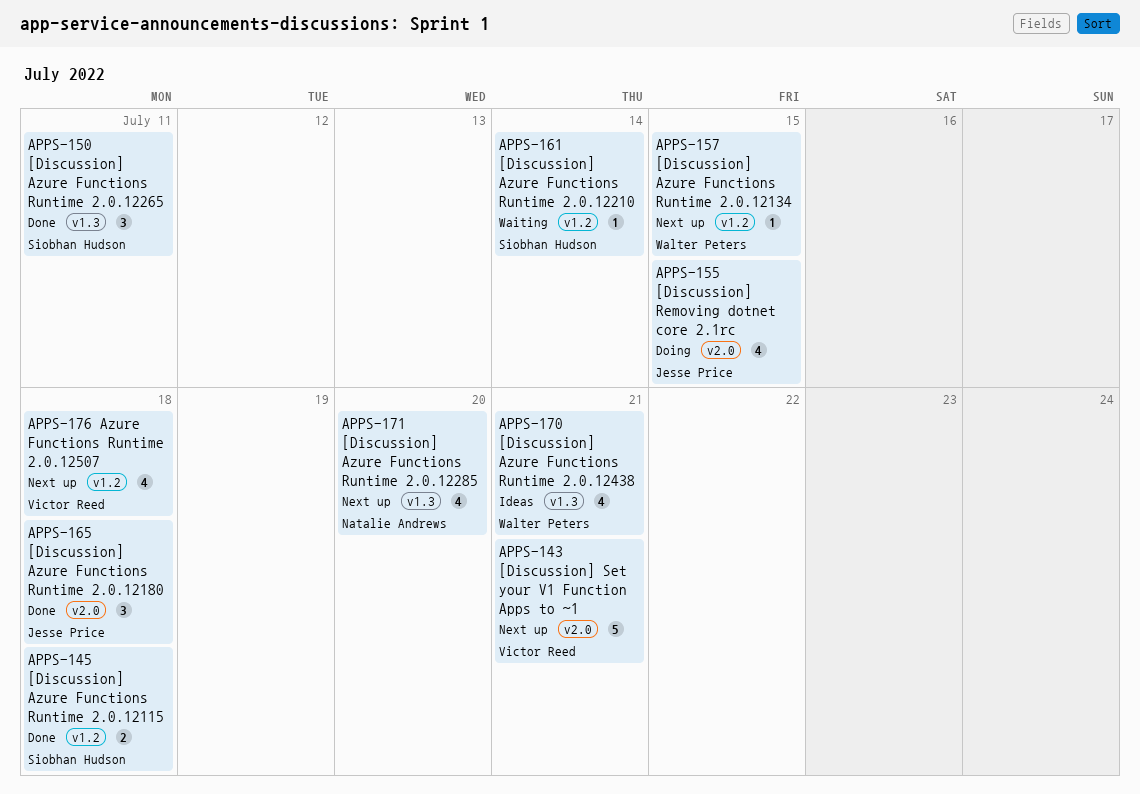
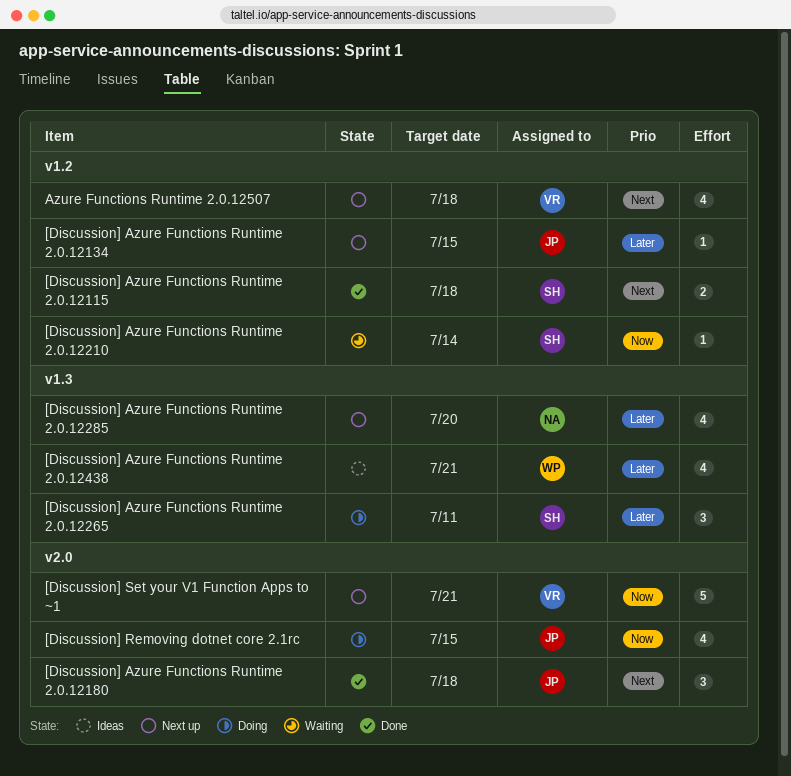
[Discussion] Azure Functions Runtime 2.0.12134, owner: Walter Peters -> Jesse Price
[Discussion] Azure Functions Runtime 2.0.12265, status: Done -> Doing

